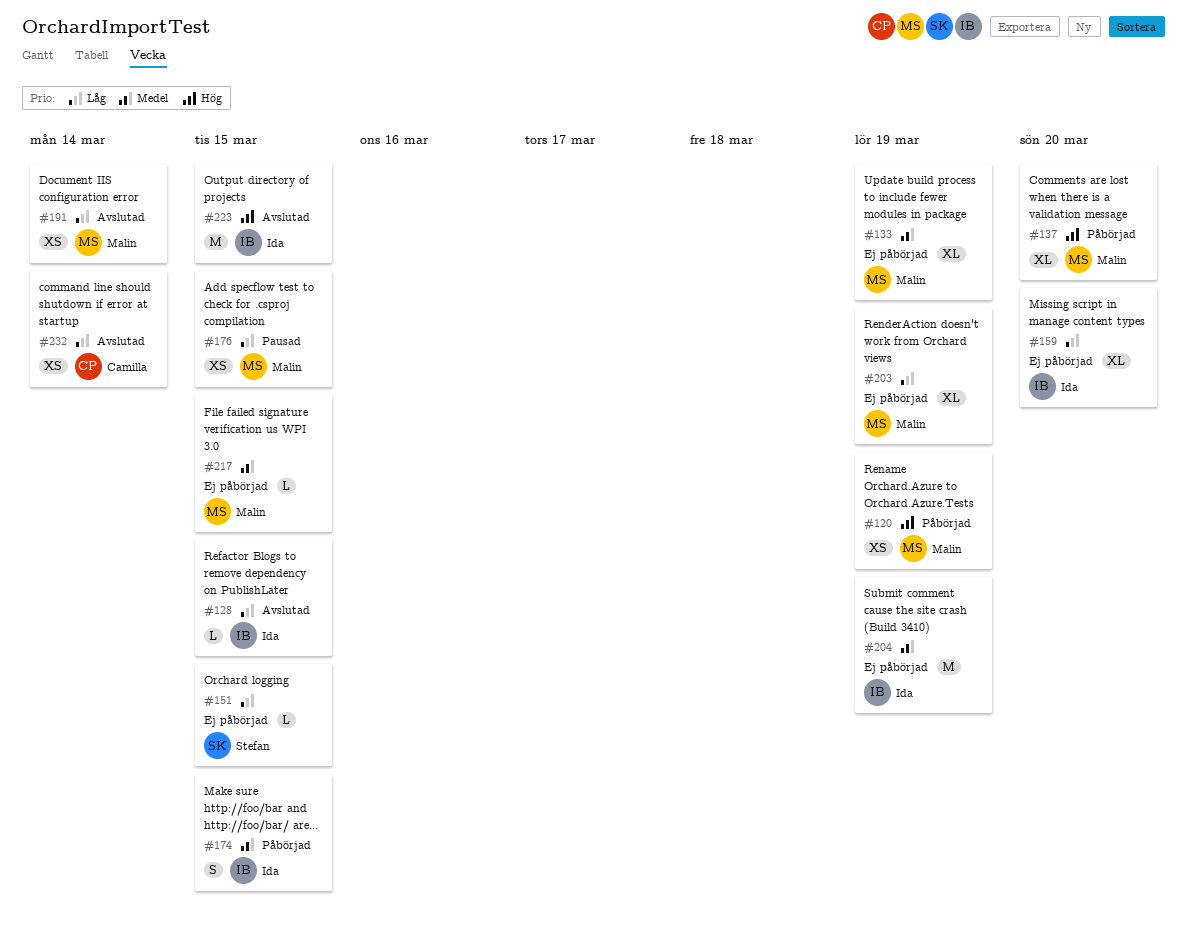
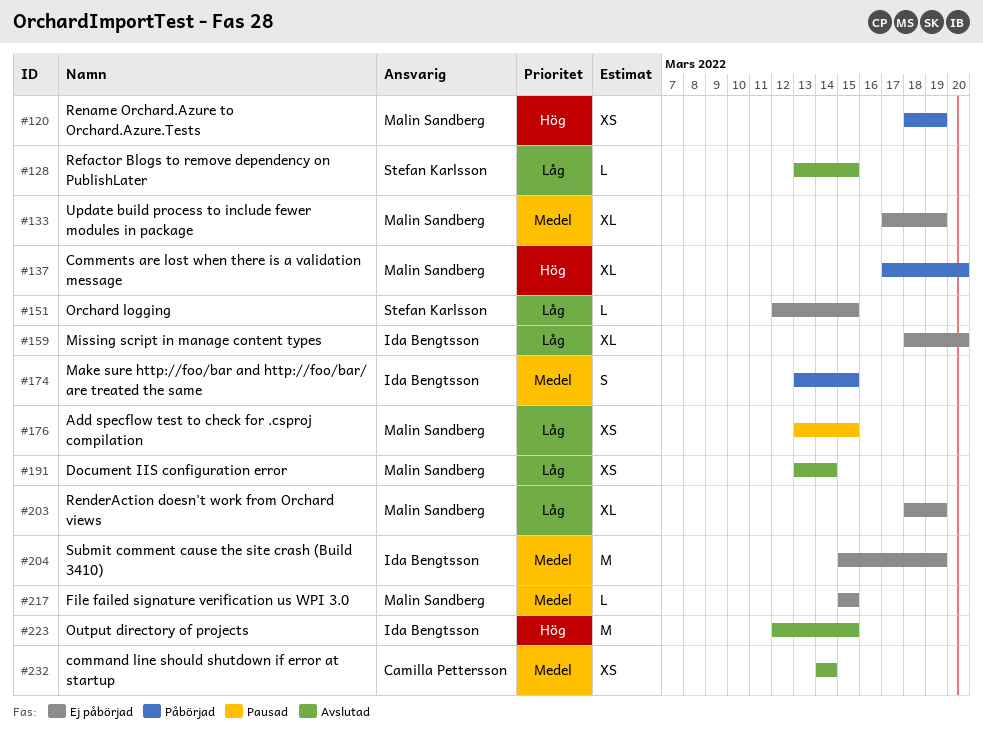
#128, owner: Ida Bengtsson -> Stefan Karlsson
#232, priority: Låg -> Medel

